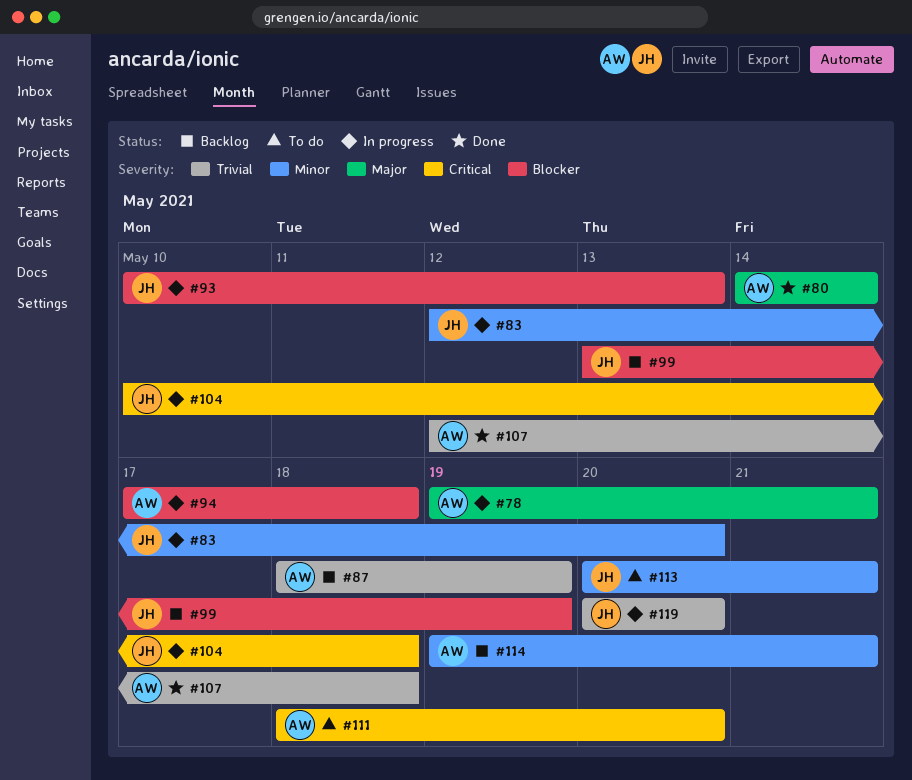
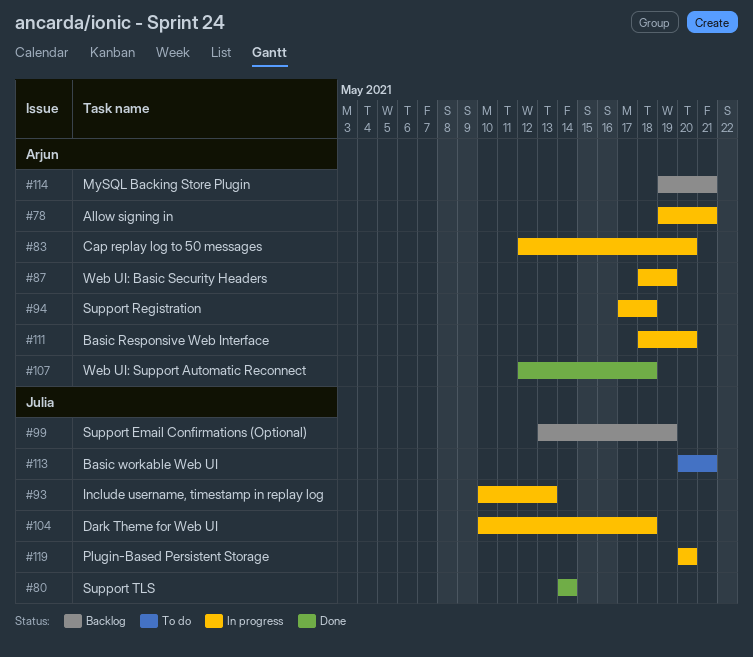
#80, owner: Arjun -> Julia
#83, owner: Julia -> Arjun
#87, status: Backlog -> In progress
#111, status: To do -> In progress

